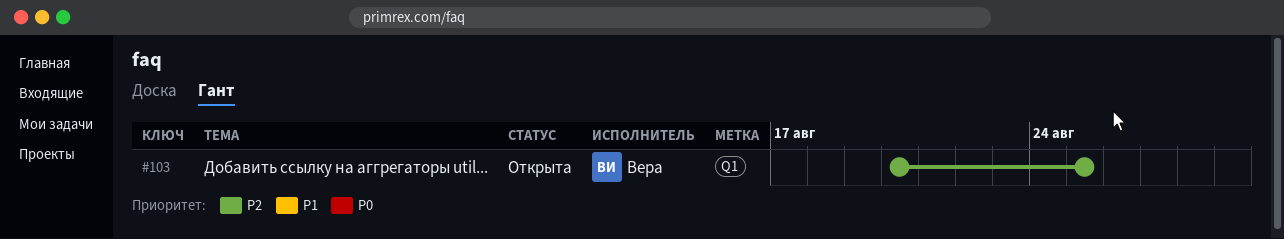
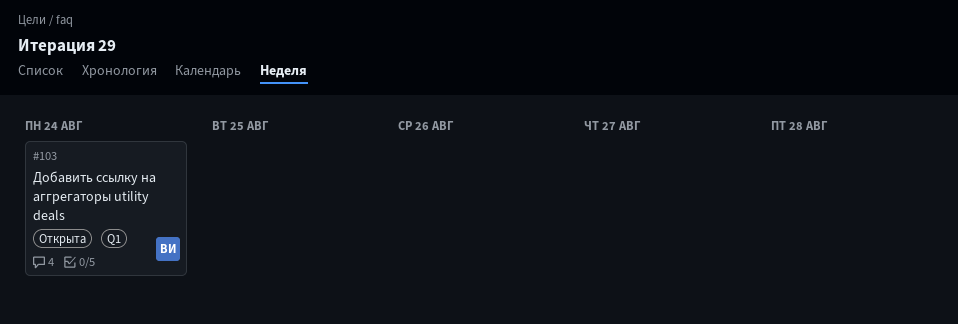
#103, due: Aug 25 -> Aug 24

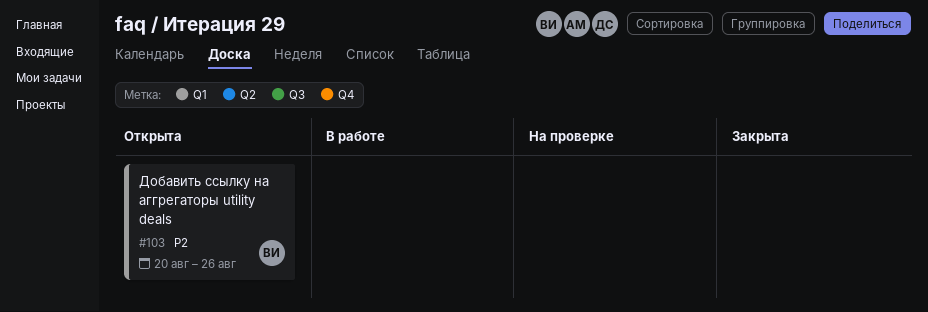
#103, due: Aug 24 -> Aug 26

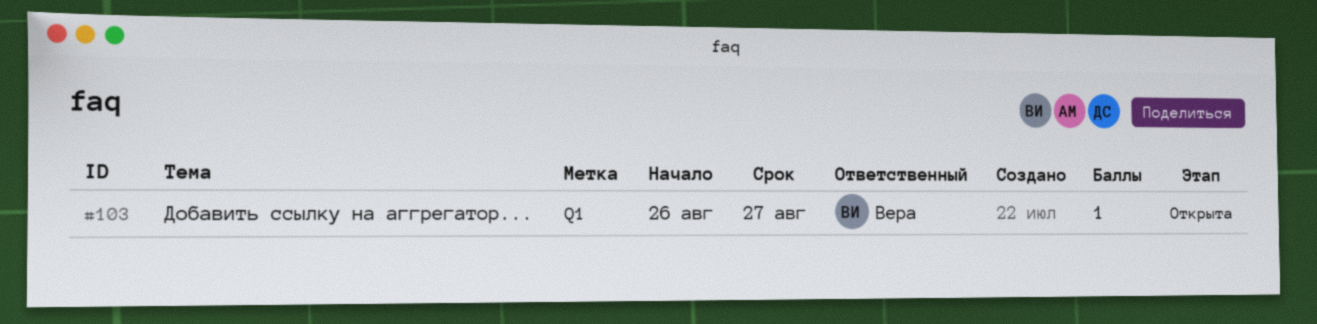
#103, start: Aug 20 -> Aug 26
#103, due: Aug 26 -> Aug 27

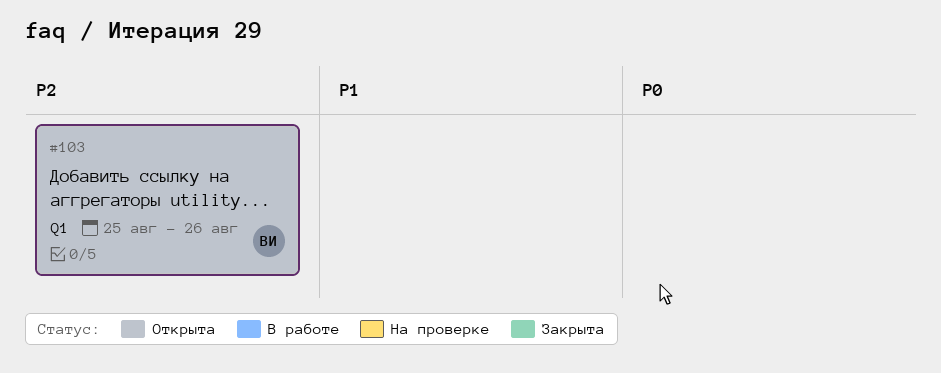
#103, start: Aug 26 -> Aug 25
#103, due: Aug 27 -> Aug 26

